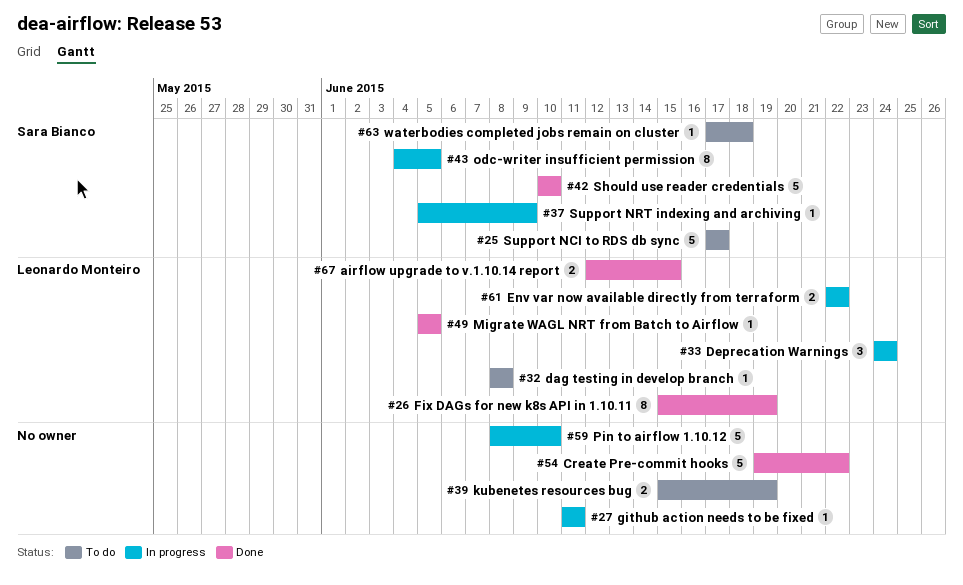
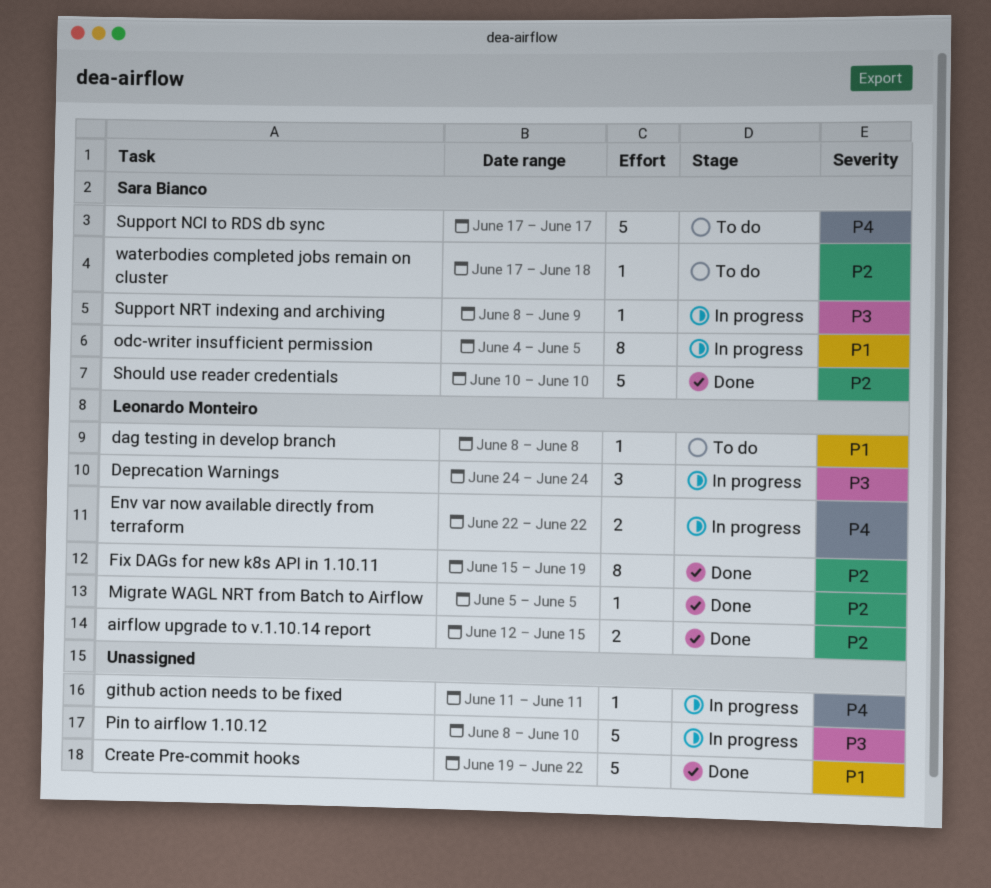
kubenetes resources bug: present -> none
Support NRT indexing and archiving, start: Jun 5 -> Jun 8

